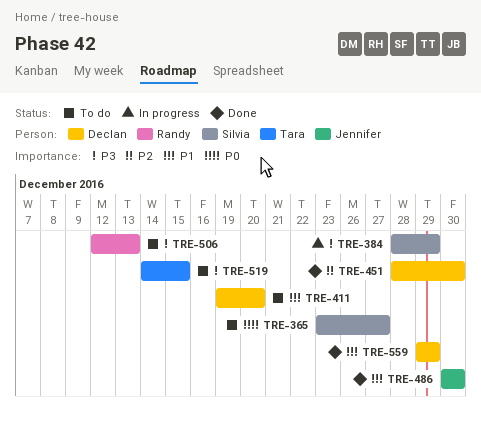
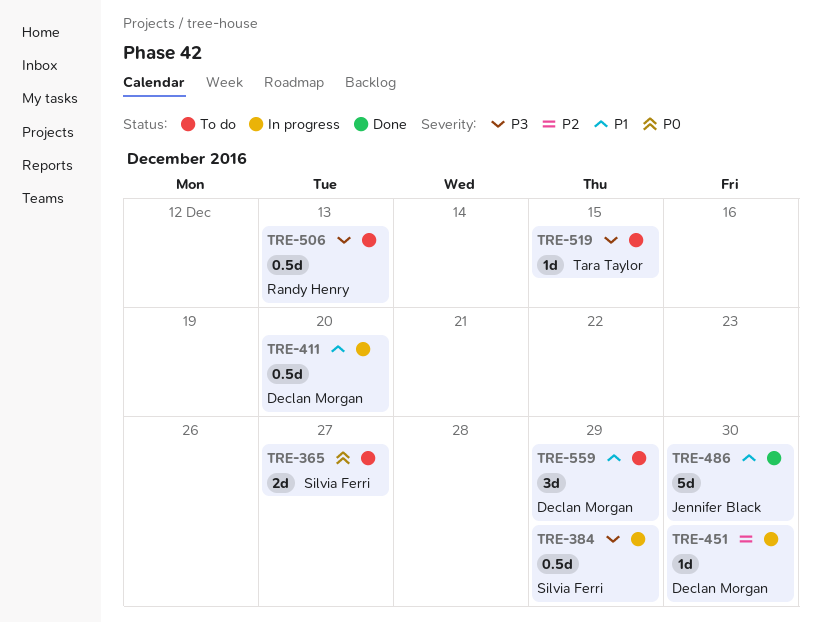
TRE-411, status: To do -> In progress
TRE-451, status: Done -> In progress
TRE-559, status: Done -> To do

